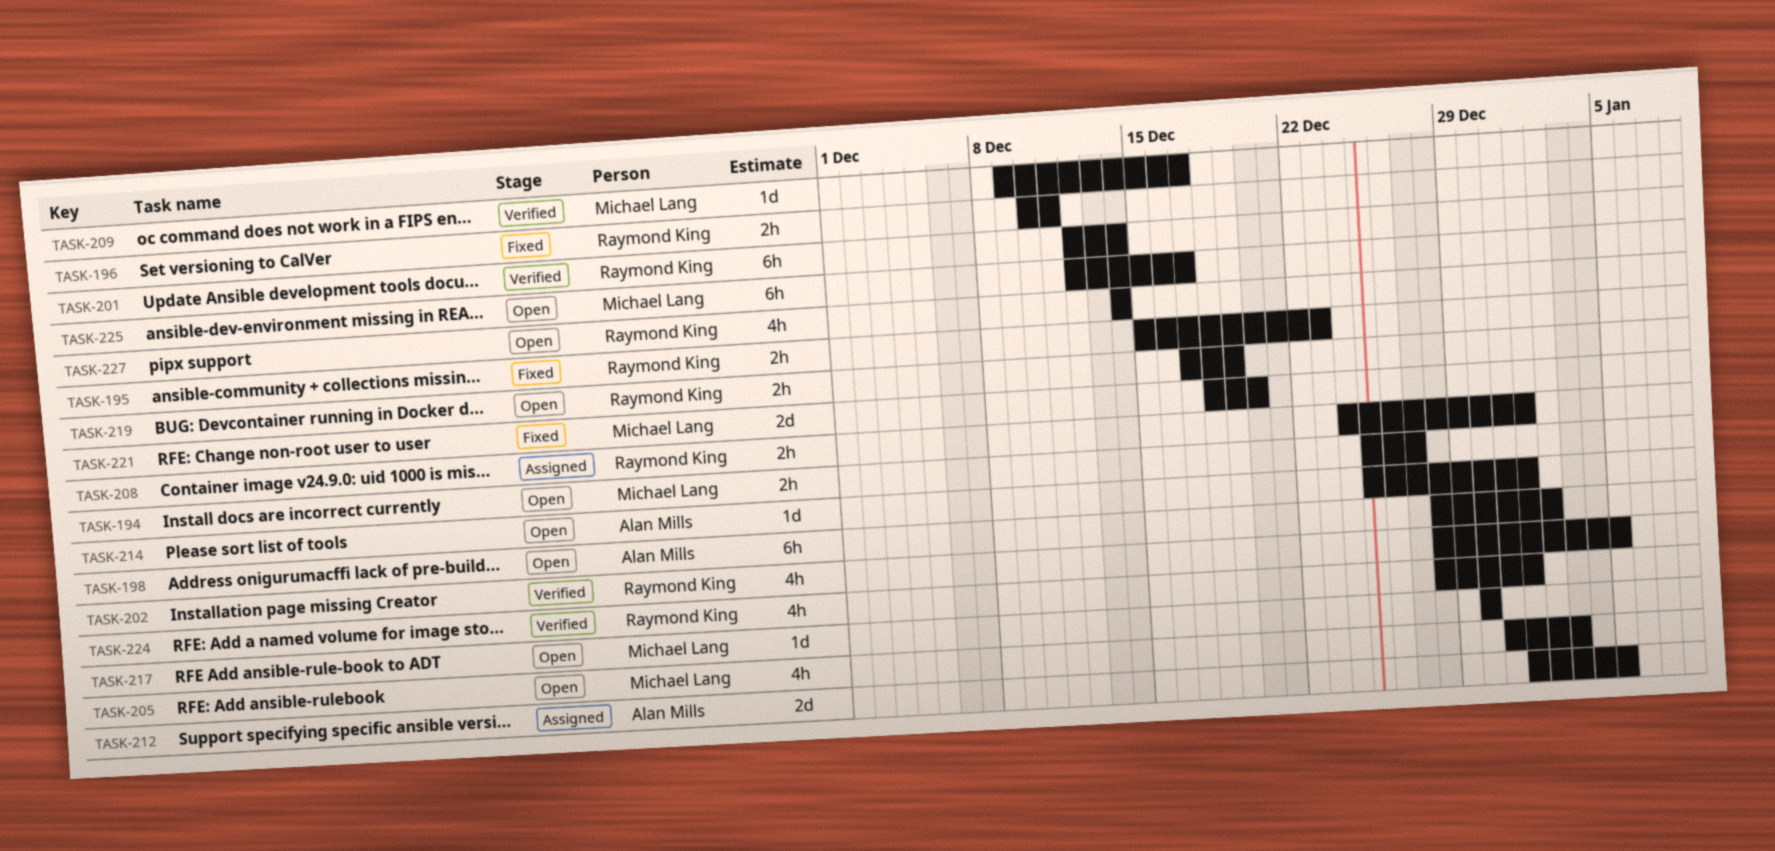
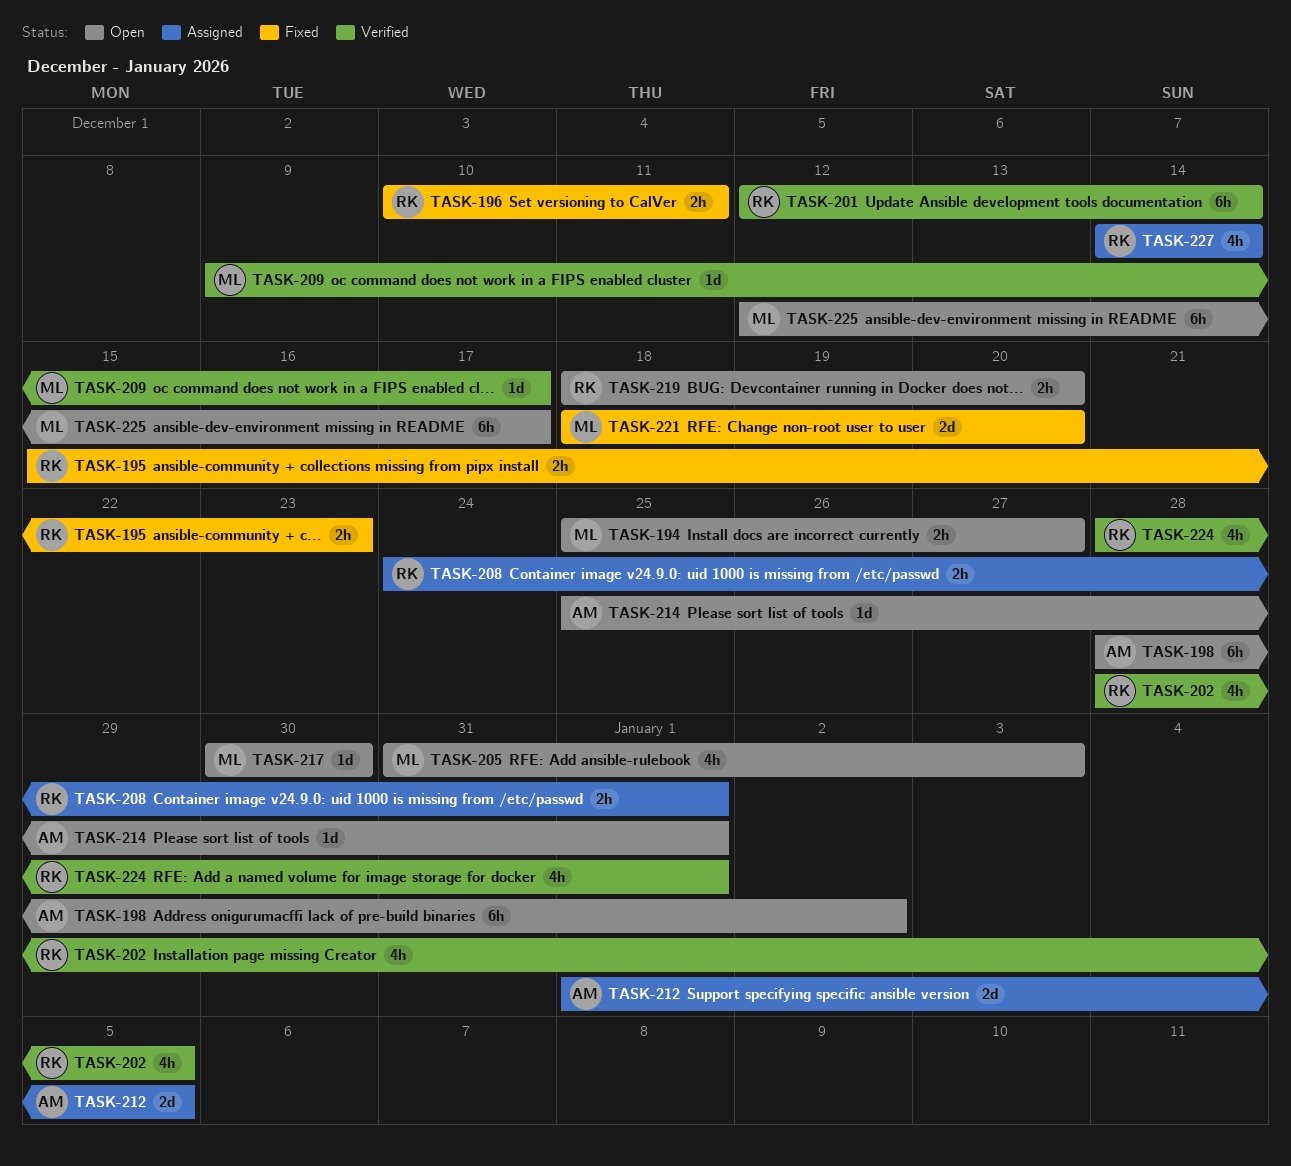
TASK-219, start: Dec 17 -> Dec 18
TASK-219, due: Dec 19 -> Dec 20
TASK-227, status: Open -> Assigned

